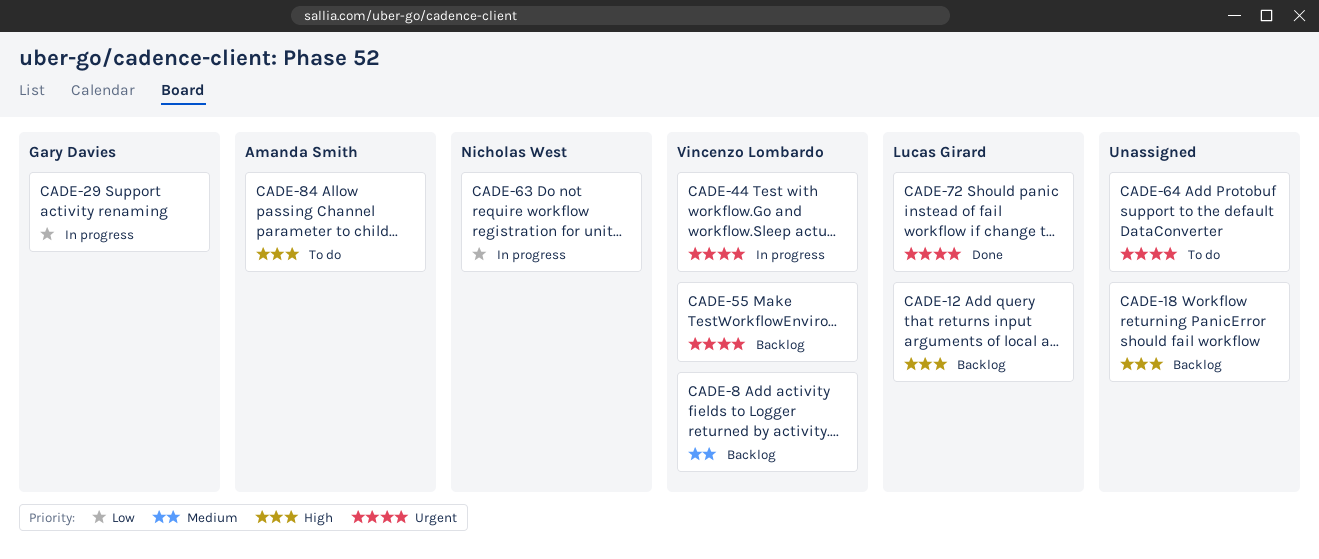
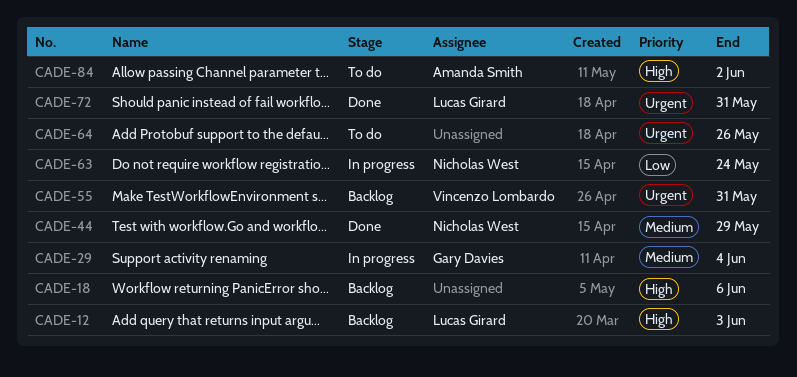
CADE-8: present -> none
CADE-29, priority: Low -> Medium
CADE-44, status: In progress -> Done
CADE-44, owner: Vincenzo Lombardo -> Nicholas West
CADE-44, priority: Urgent -> Medium

